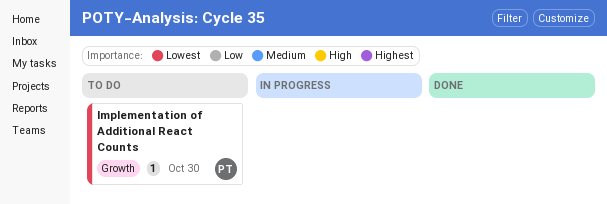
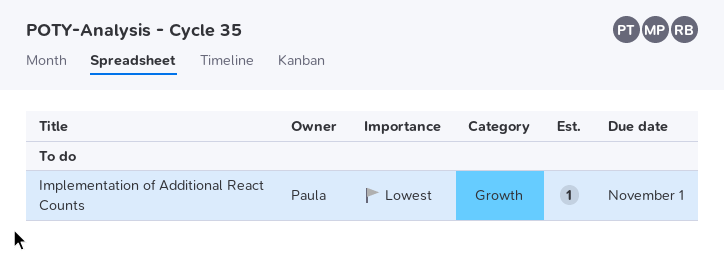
Implementation of Additional React Counts, due: Oct 30 -> Nov 1

